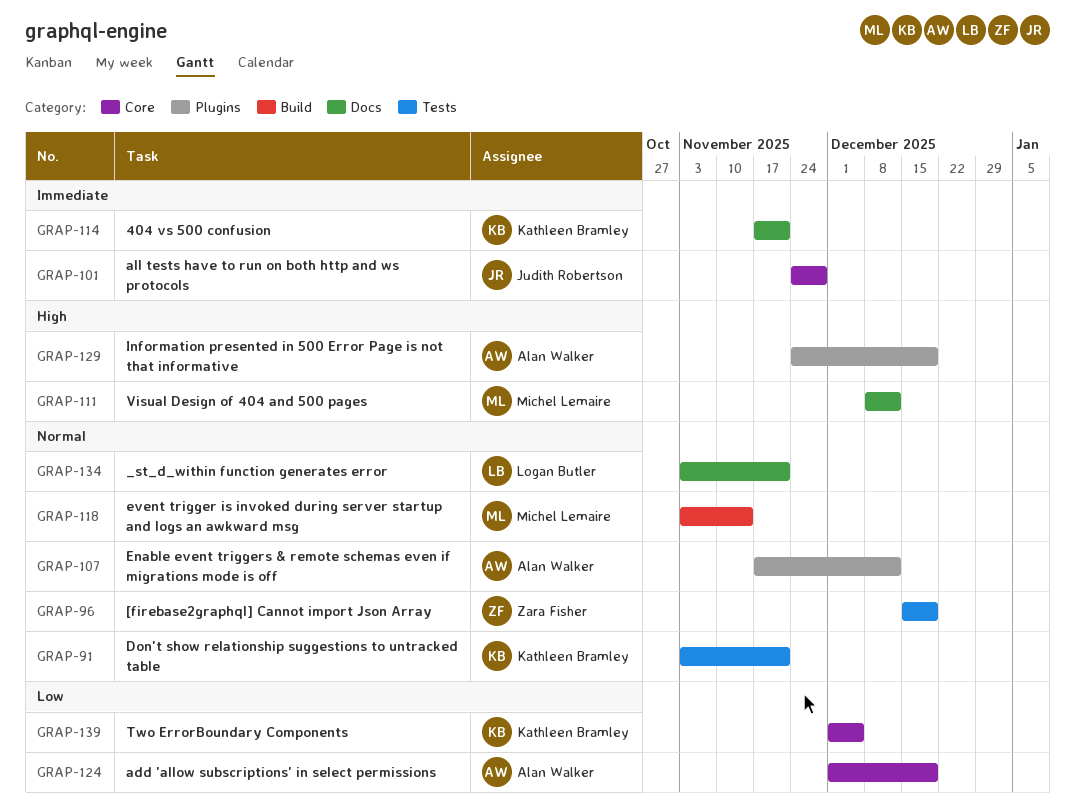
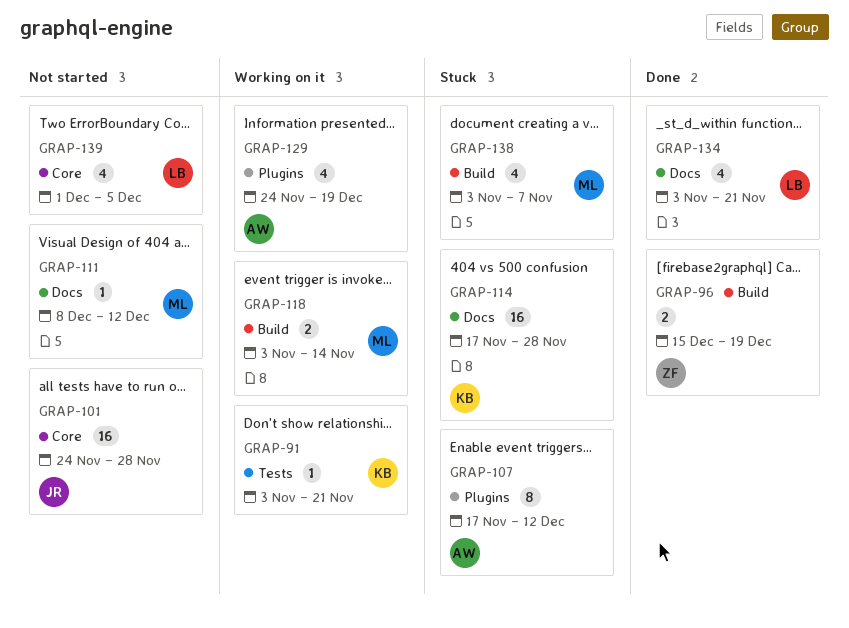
GRAP-96, label: Tests -> Build
GRAP-114, due: Nov 21 -> Nov 28
GRAP-124: present -> none
GRAP-138: none -> present
GRAP-139, owner: Kathleen Bramley -> Logan Butler

